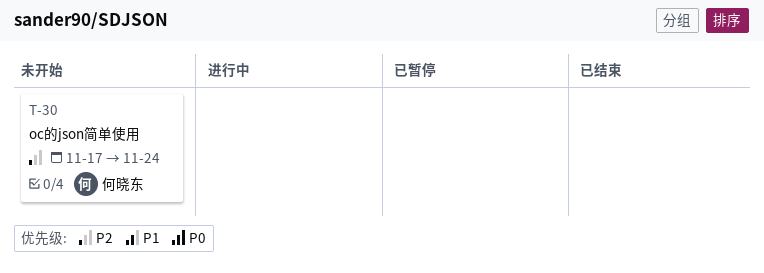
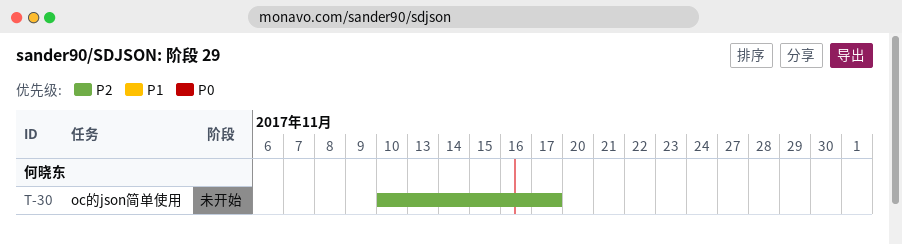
T-30, start: Nov 17 -> Nov 10
T-30, due: Nov 24 -> Nov 17

